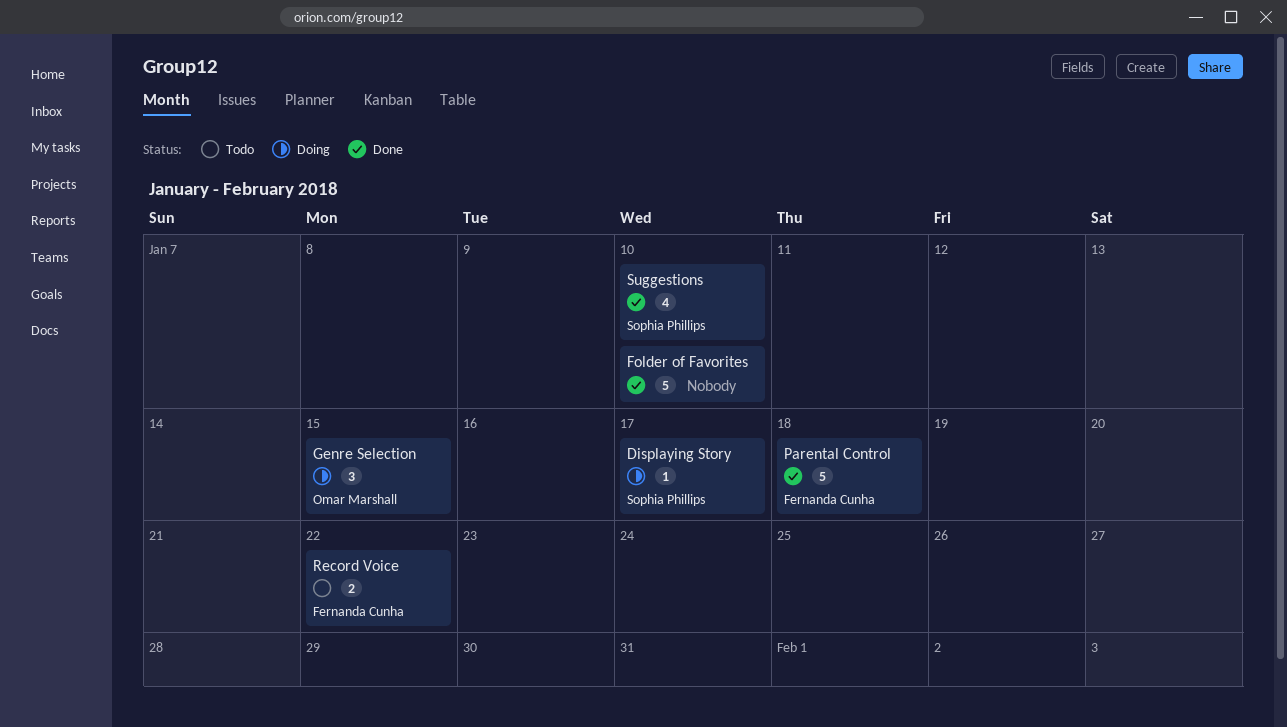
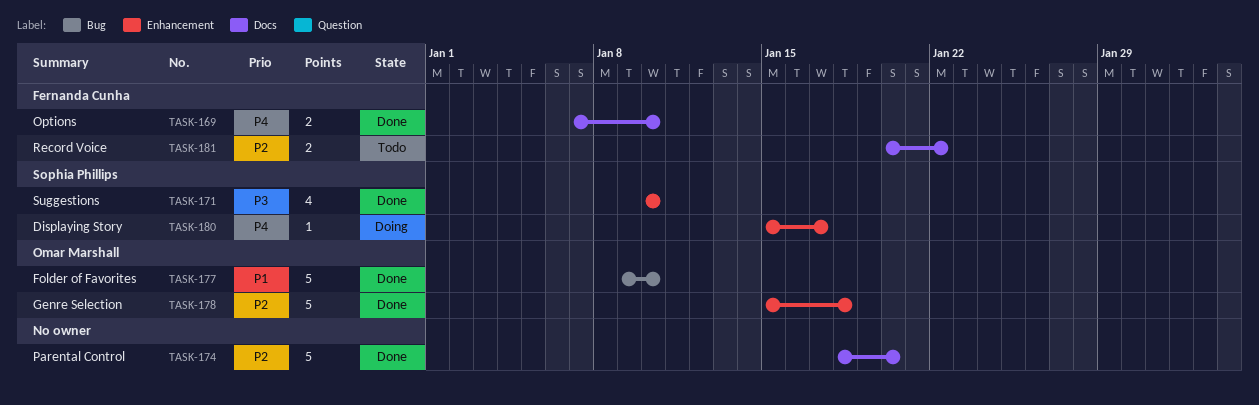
Folder of Favorites, owner: none -> Omar Marshall
Genre Selection, status: Doing -> Done
Genre Selection, estimate: 3 -> 5
Genre Selection, due: Jan 15 -> Jan 18
Options: none -> present
Parental Control, owner: Fernanda Cunha -> none
Parental Control, due: Jan 18 -> Jan 20

